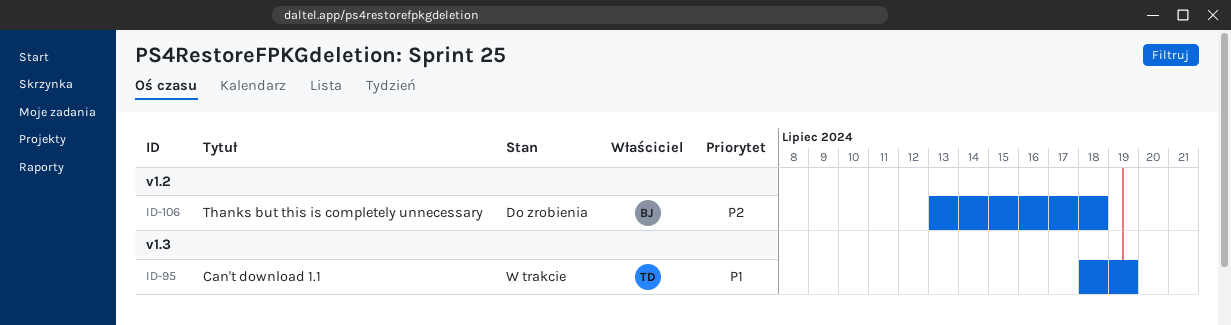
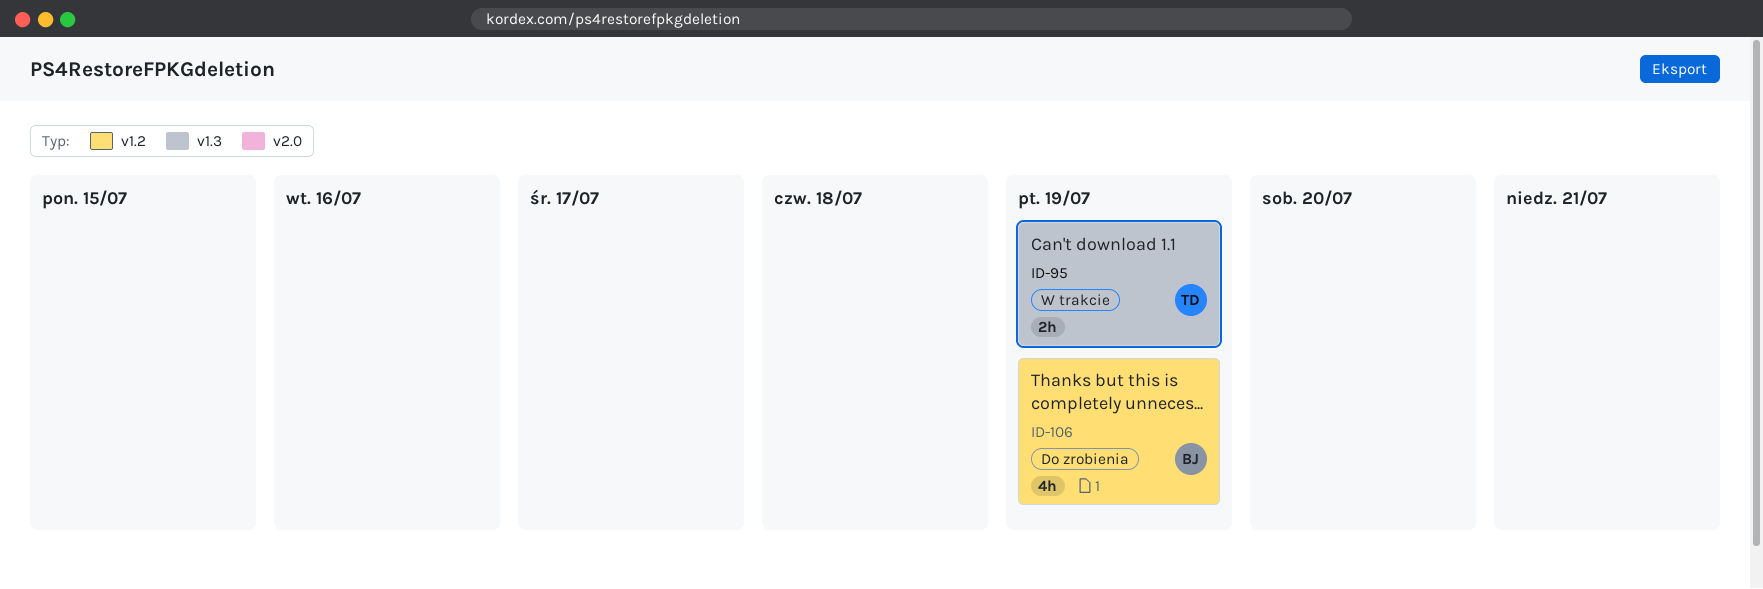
ID-106, due: Jul 18 -> Jul 19

